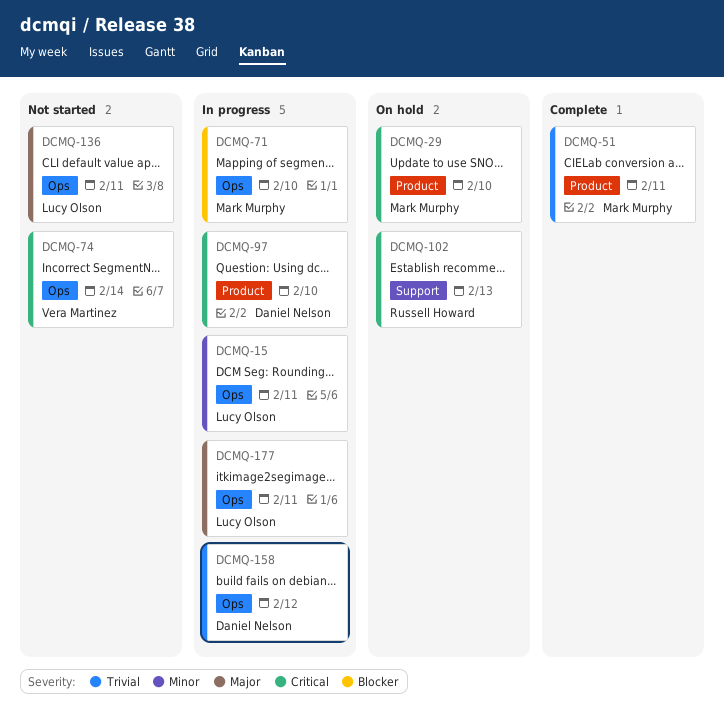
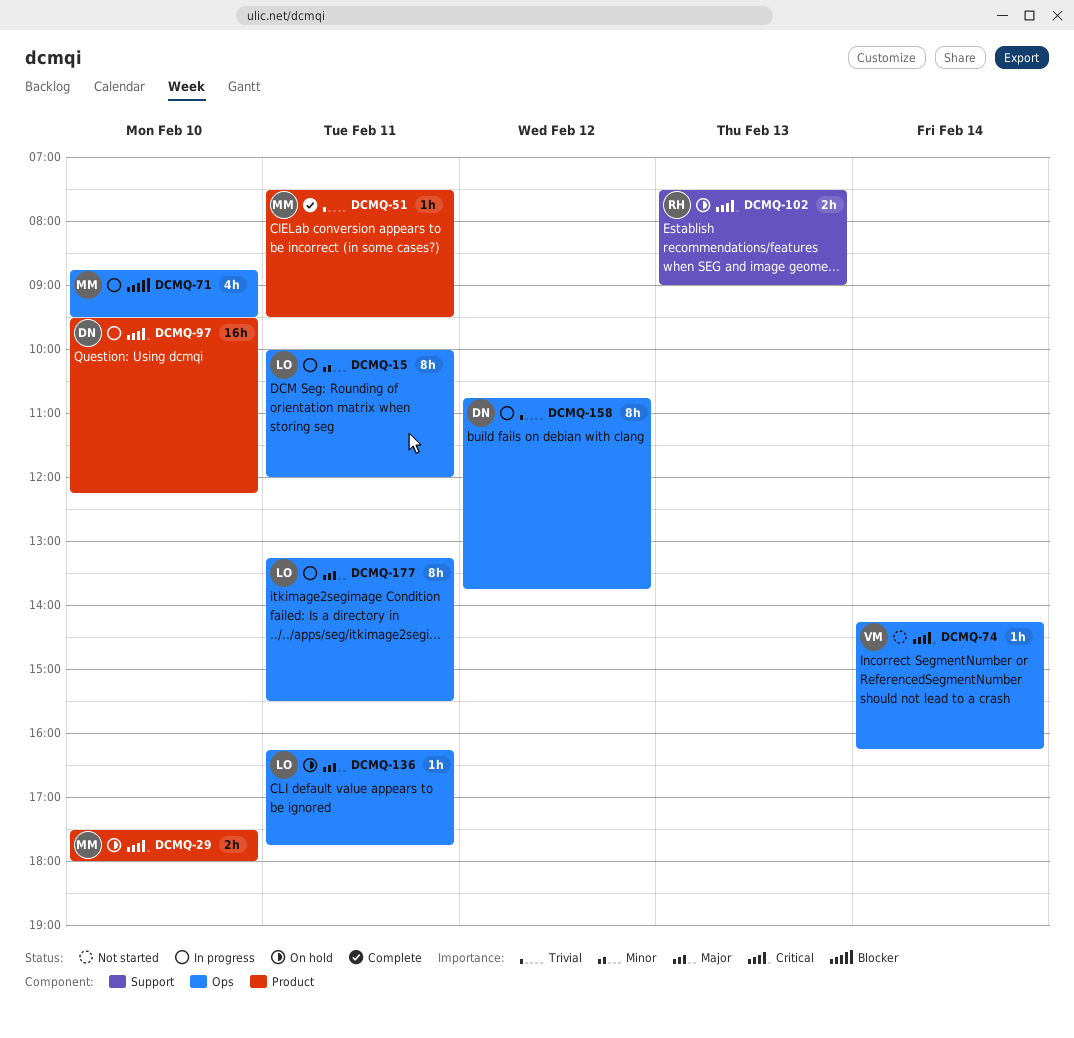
DCMQ-136, status: Not started -> On hold

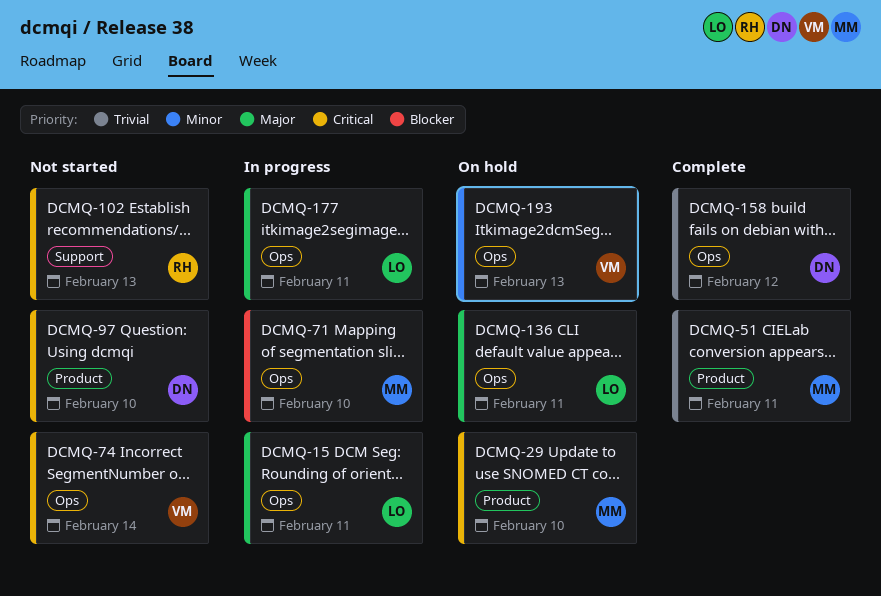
DCMQ-15, priority: Minor -> Major
DCMQ-97, status: In progress -> Not started
DCMQ-102, status: On hold -> Not started
DCMQ-158, status: In progress -> Complete
DCMQ-193: none -> present

